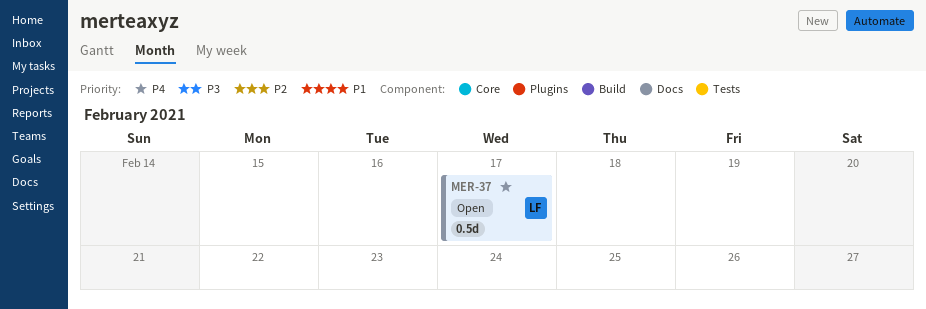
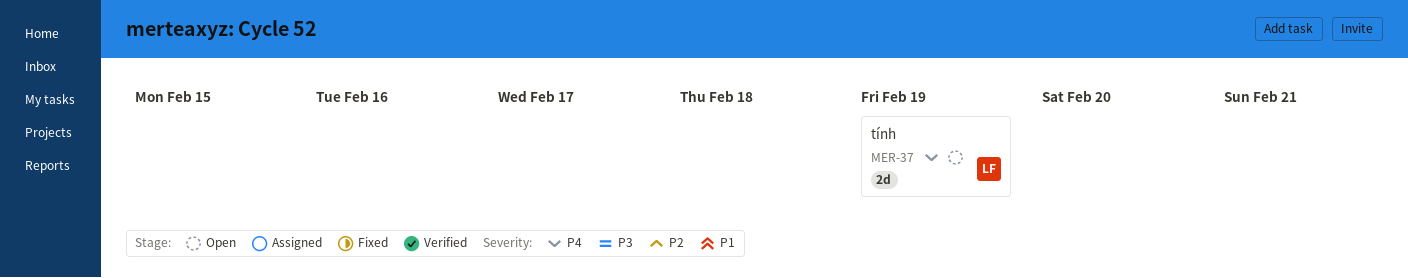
MER-37, estimate: 0.5d -> 2d
MER-37, due: Feb 17 -> Feb 19

